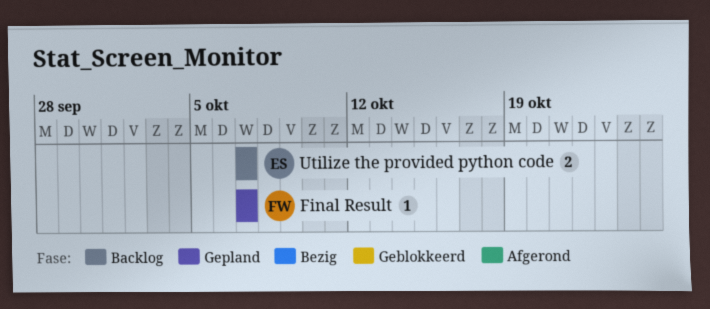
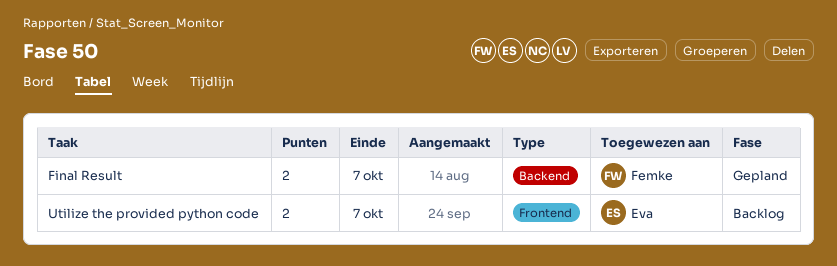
Final Result, estimate: 1 -> 2

